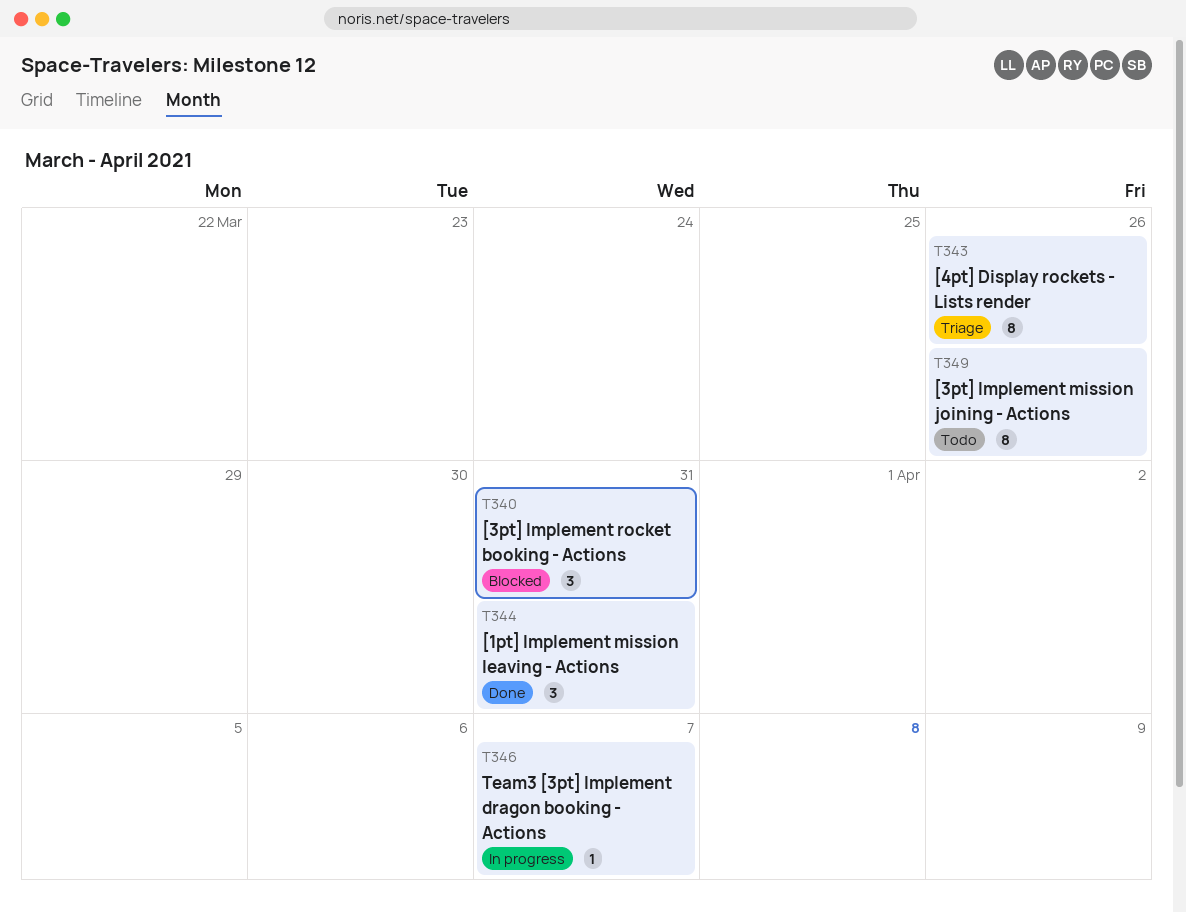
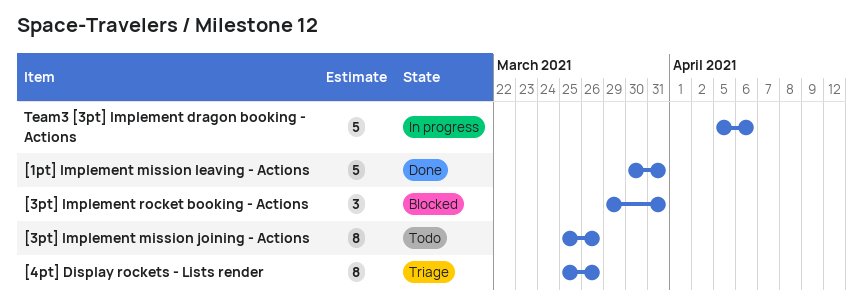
[1pt] Implement mission leaving - Actions, estimate: 3 -> 5
Team3 [3pt] Implement dragon booking - Actions, estimate: 1 -> 5
Team3 [3pt] Implement dragon booking - Actions, due: Apr 7 -> Apr 6

